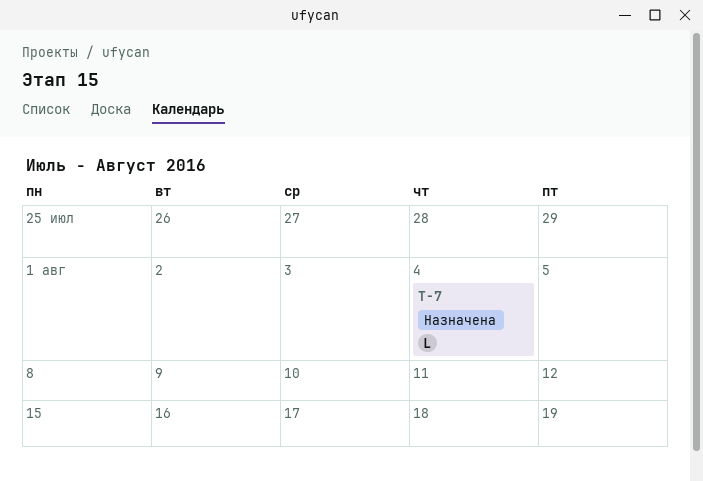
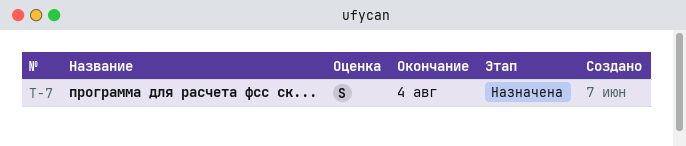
T-7, estimate: L -> S

